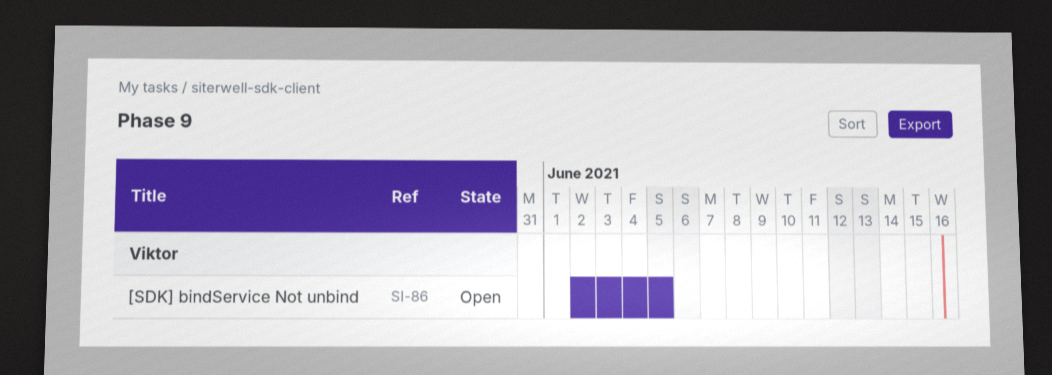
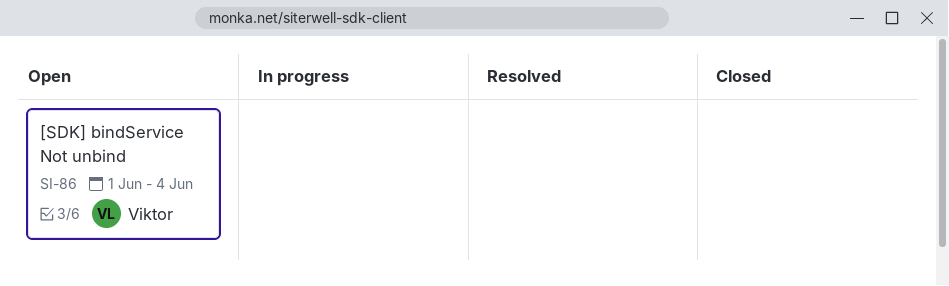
SI-86, start: Jun 2 -> Jun 1
SI-86, due: Jun 5 -> Jun 4

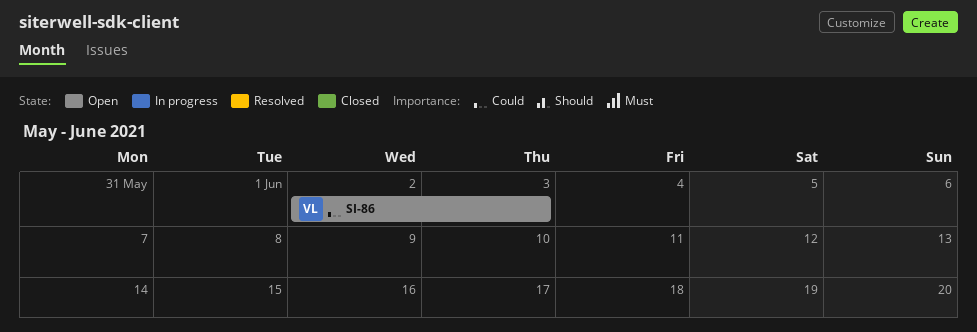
SI-86, start: Jun 1 -> Jun 2
SI-86, due: Jun 4 -> Jun 3

